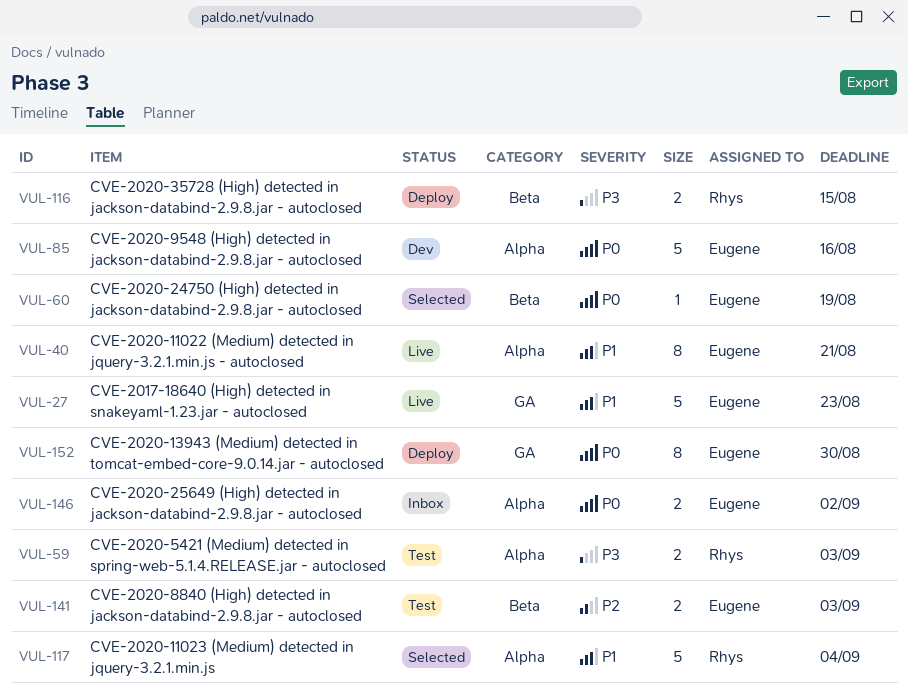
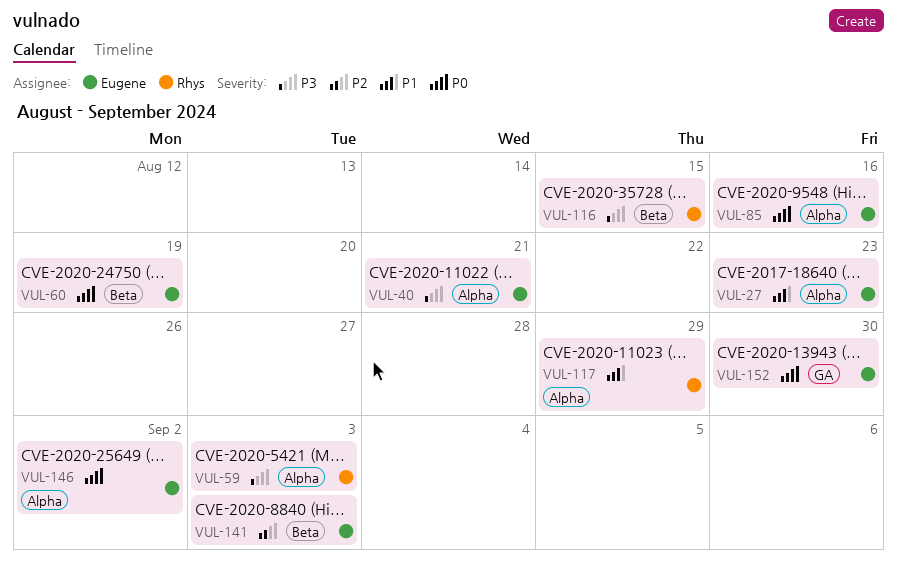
VUL-27, label: GA -> Alpha
VUL-40, priority: P1 -> P3
VUL-117, due: Sep 4 -> Aug 29

